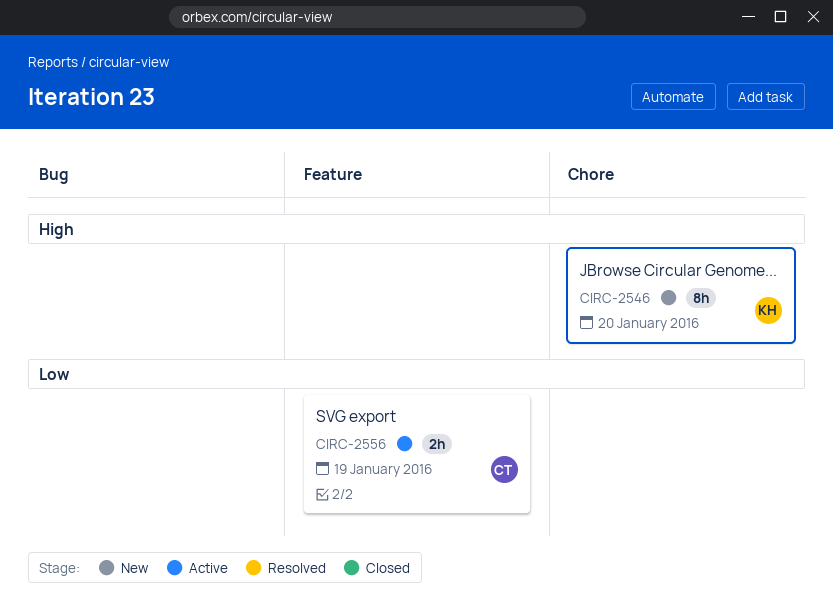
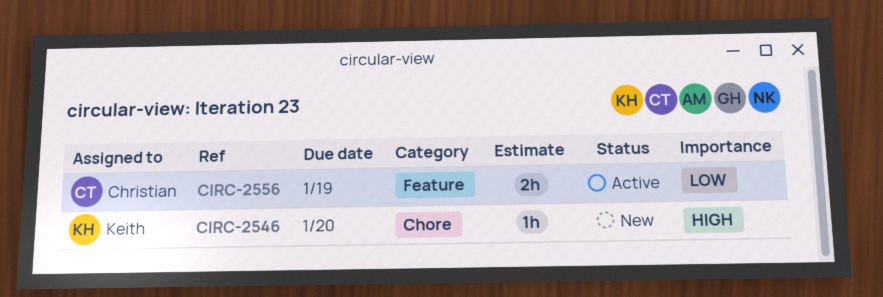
CIRC-2546, estimate: 8h -> 1h

